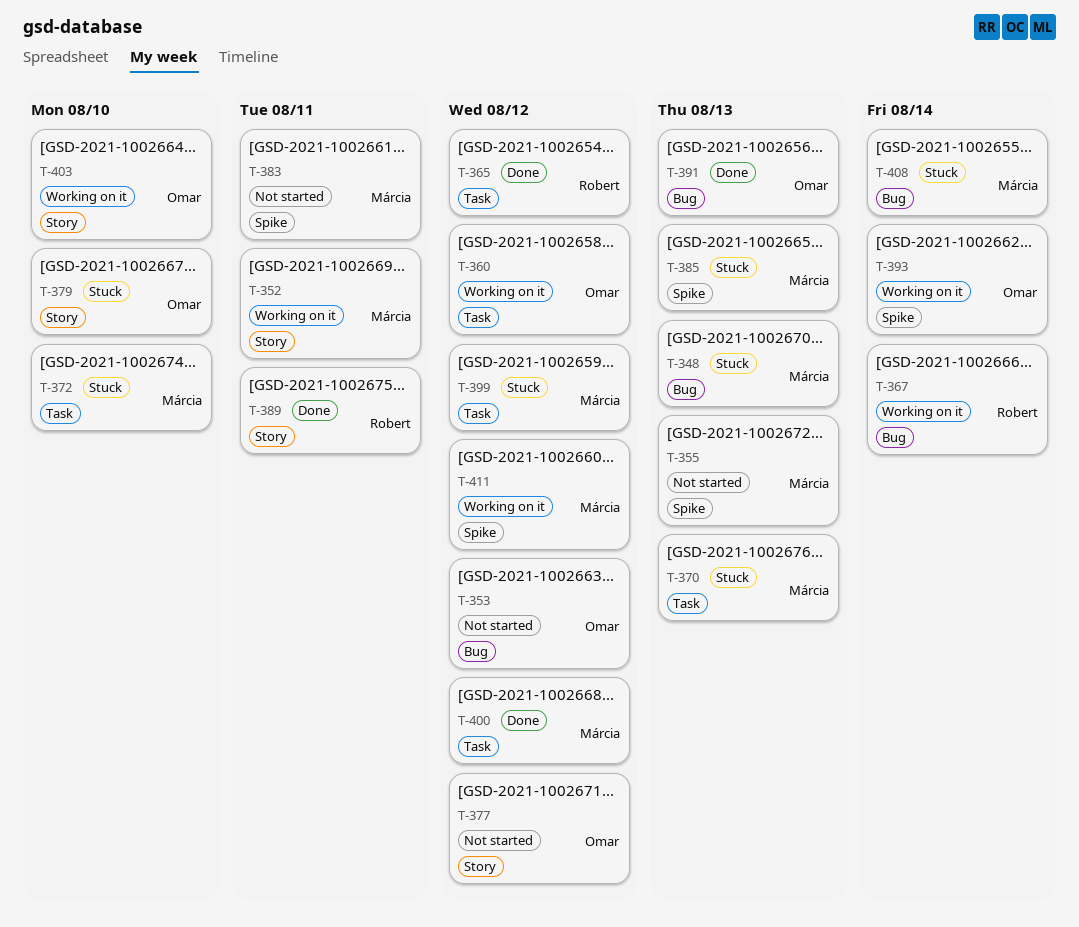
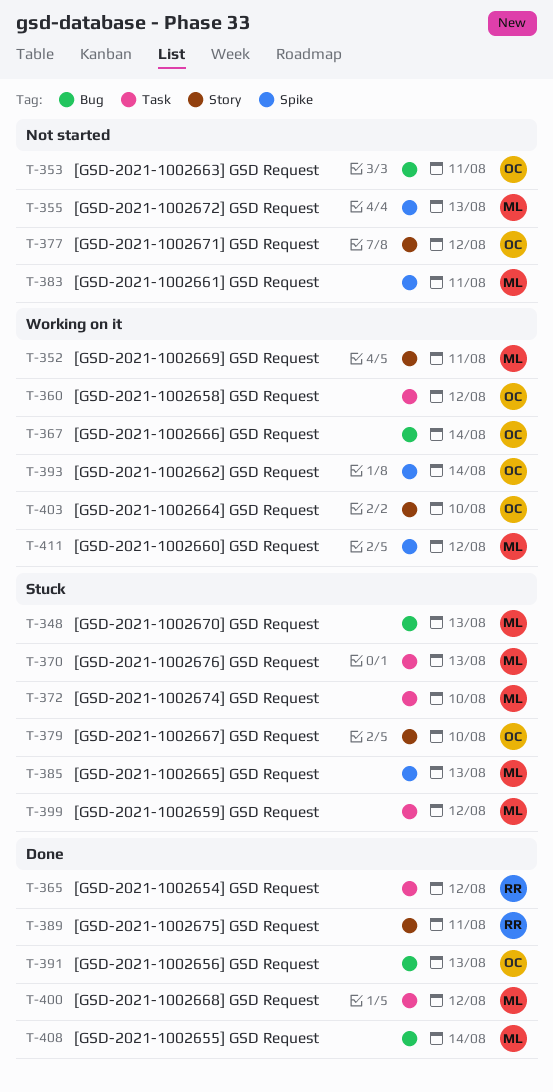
T-353, due: Aug 12 -> Aug 11
T-367, owner: Robert -> Omar
T-408, status: Stuck -> Done

